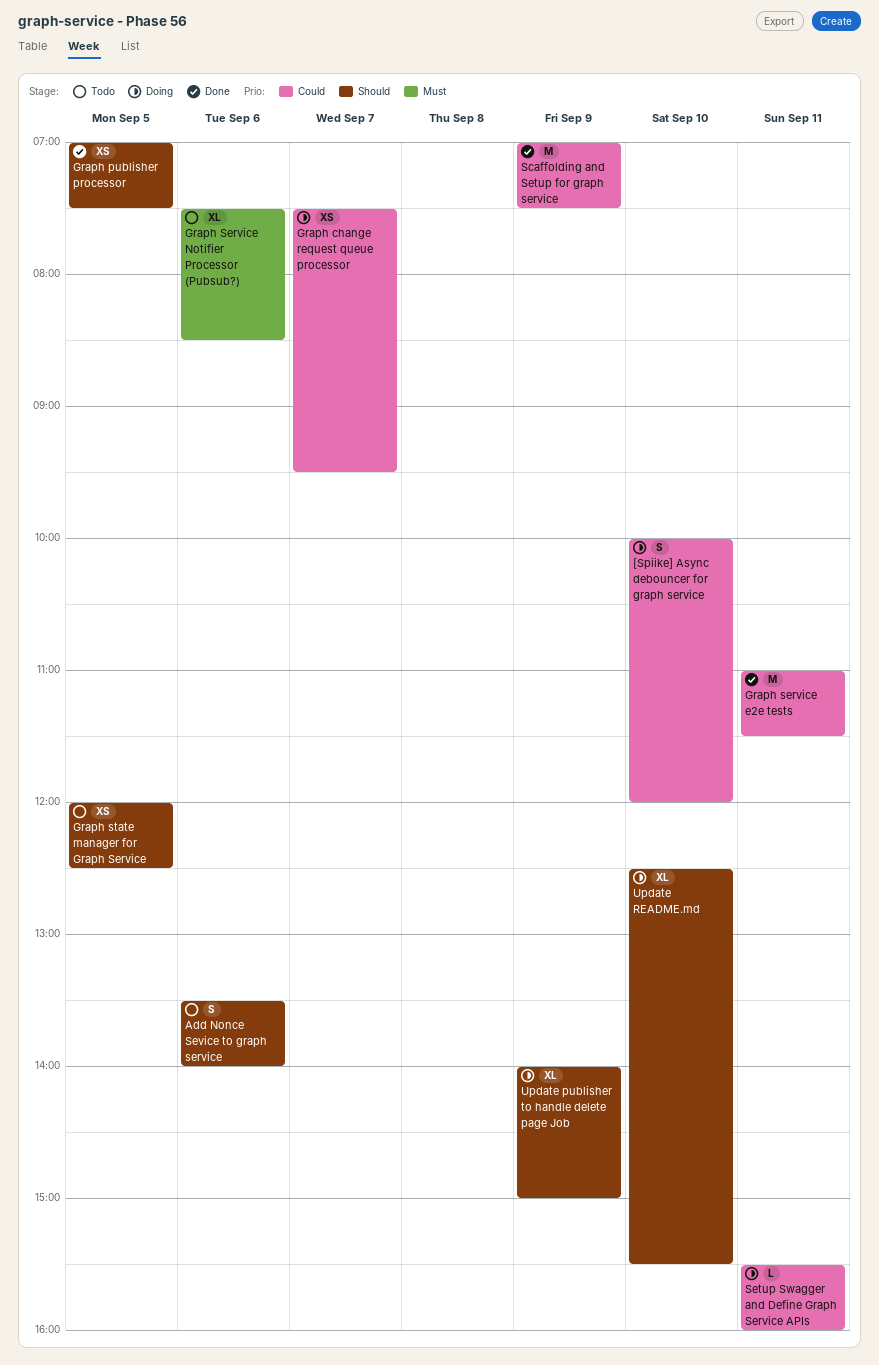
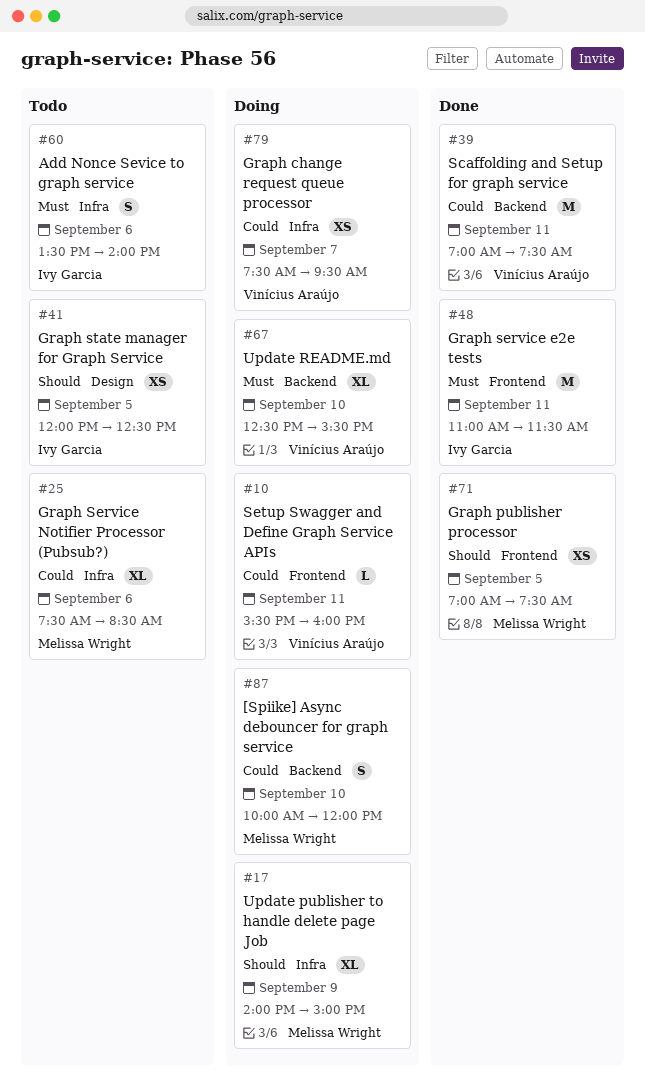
Add Nonce Sevice to graph service, priority: Should -> Must
Graph service e2e tests, priority: Could -> Must
Graph Service Notifier Processor (Pubsub?), priority: Must -> Could
Scaffolding and Setup for graph service, day: Sep 9 -> Sep 11
Update README.md, priority: Should -> Must

